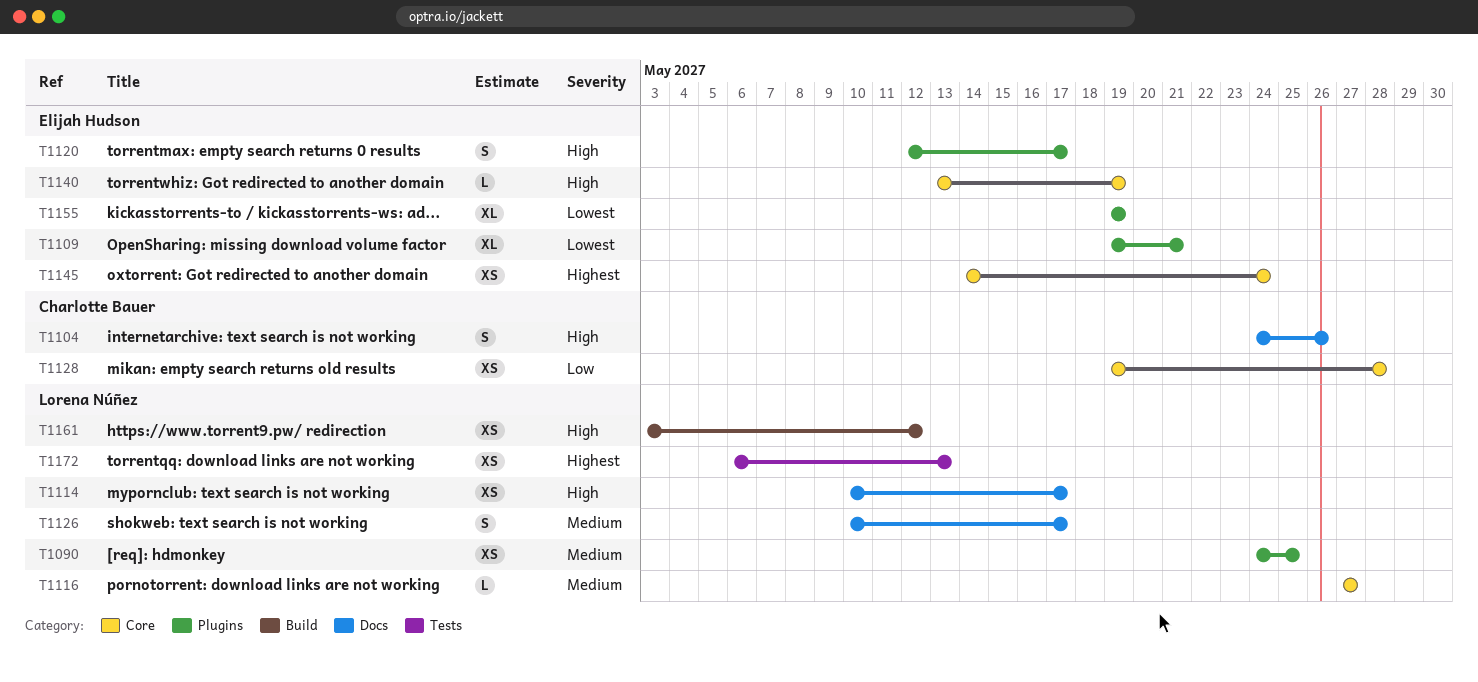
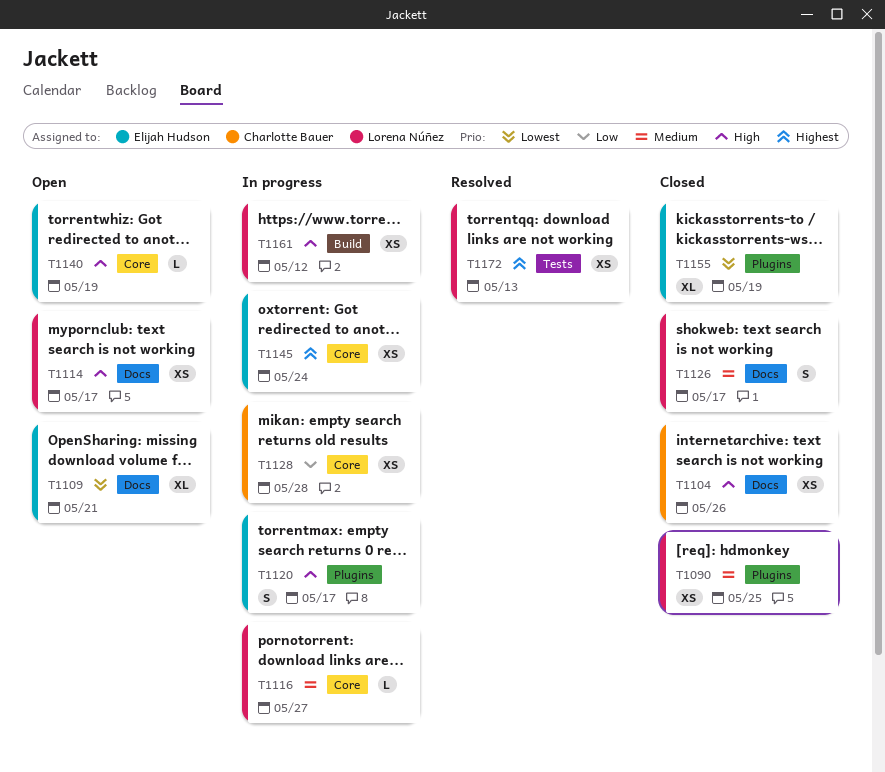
T1104, estimate: S -> XS
T1109, label: Plugins -> Docs

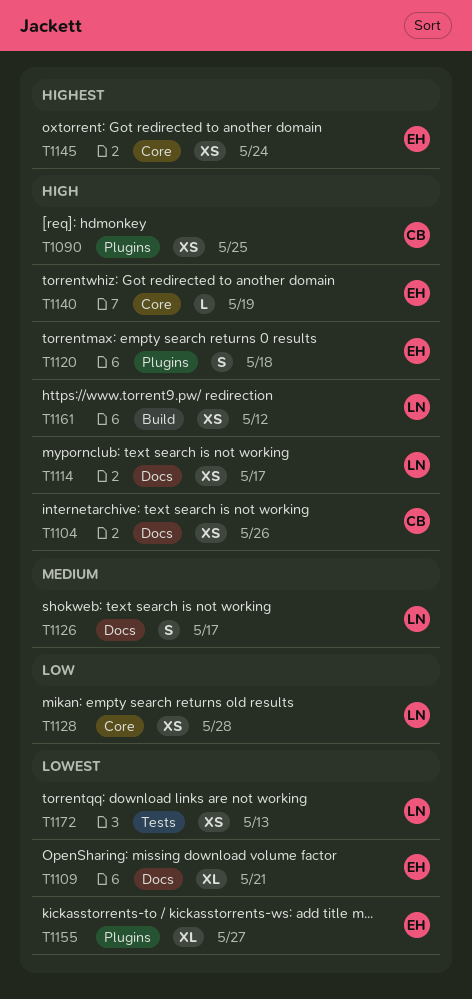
T1090, owner: Lorena Núñez -> Charlotte Bauer
T1090, priority: Medium -> High
T1116: present -> none
T1120, due: May 17 -> May 18
T1128, owner: Charlotte Bauer -> Lorena Núñez
T1155, due: May 19 -> May 27
T1172, priority: Highest -> Lowest

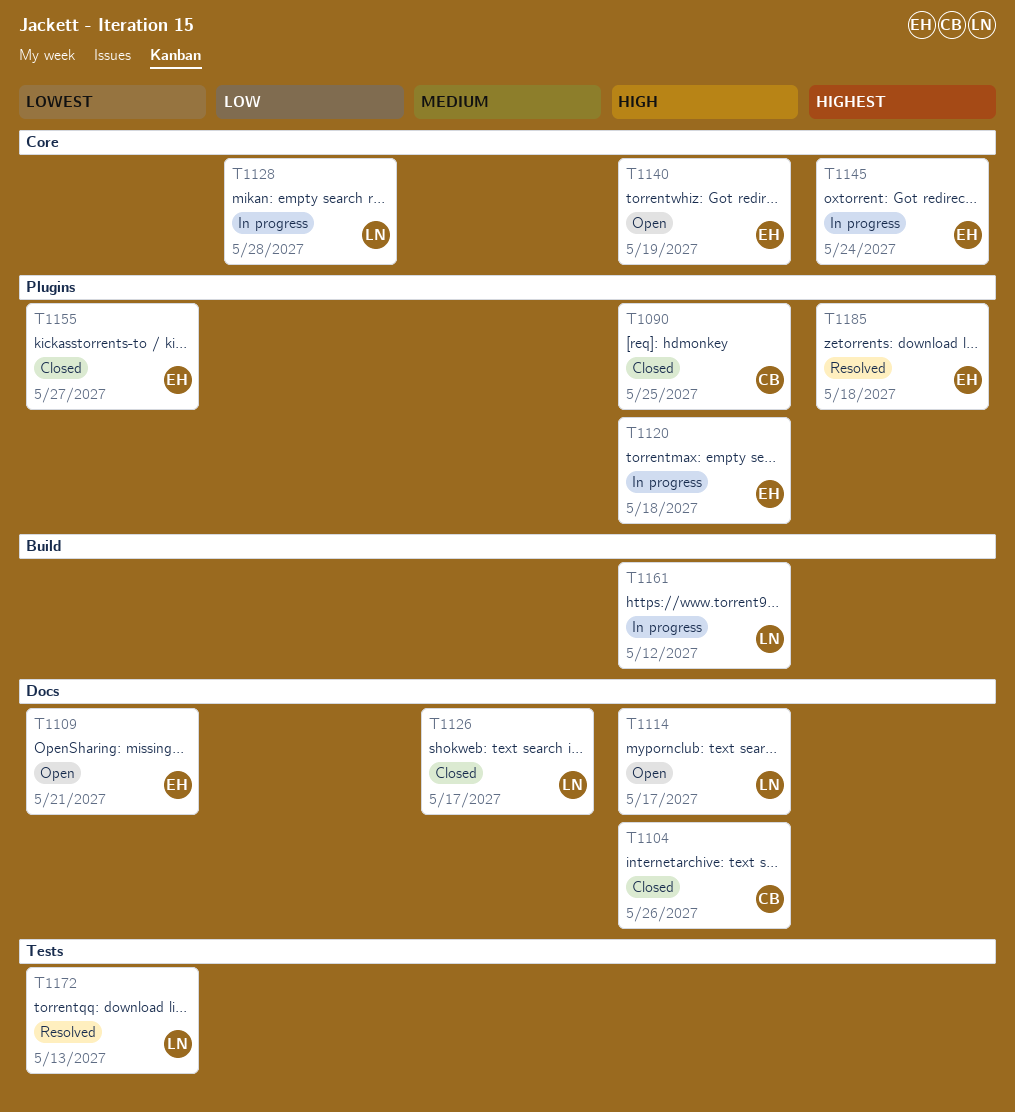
T1185: none -> present

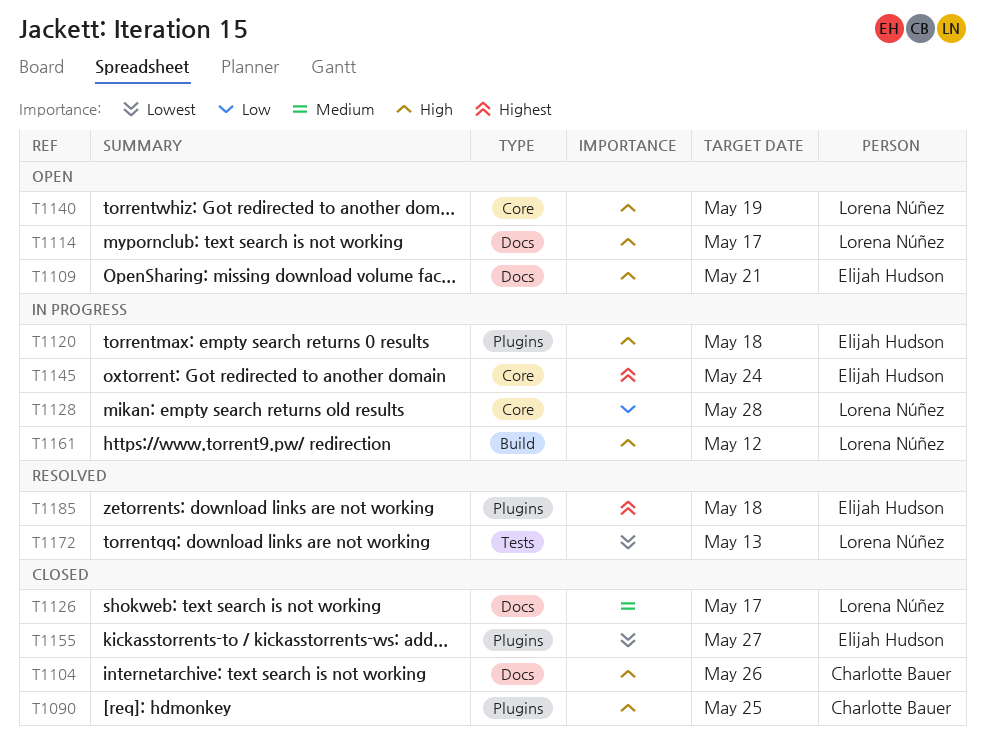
T1109, priority: Lowest -> High
T1140, owner: Elijah Hudson -> Lorena Núñez

